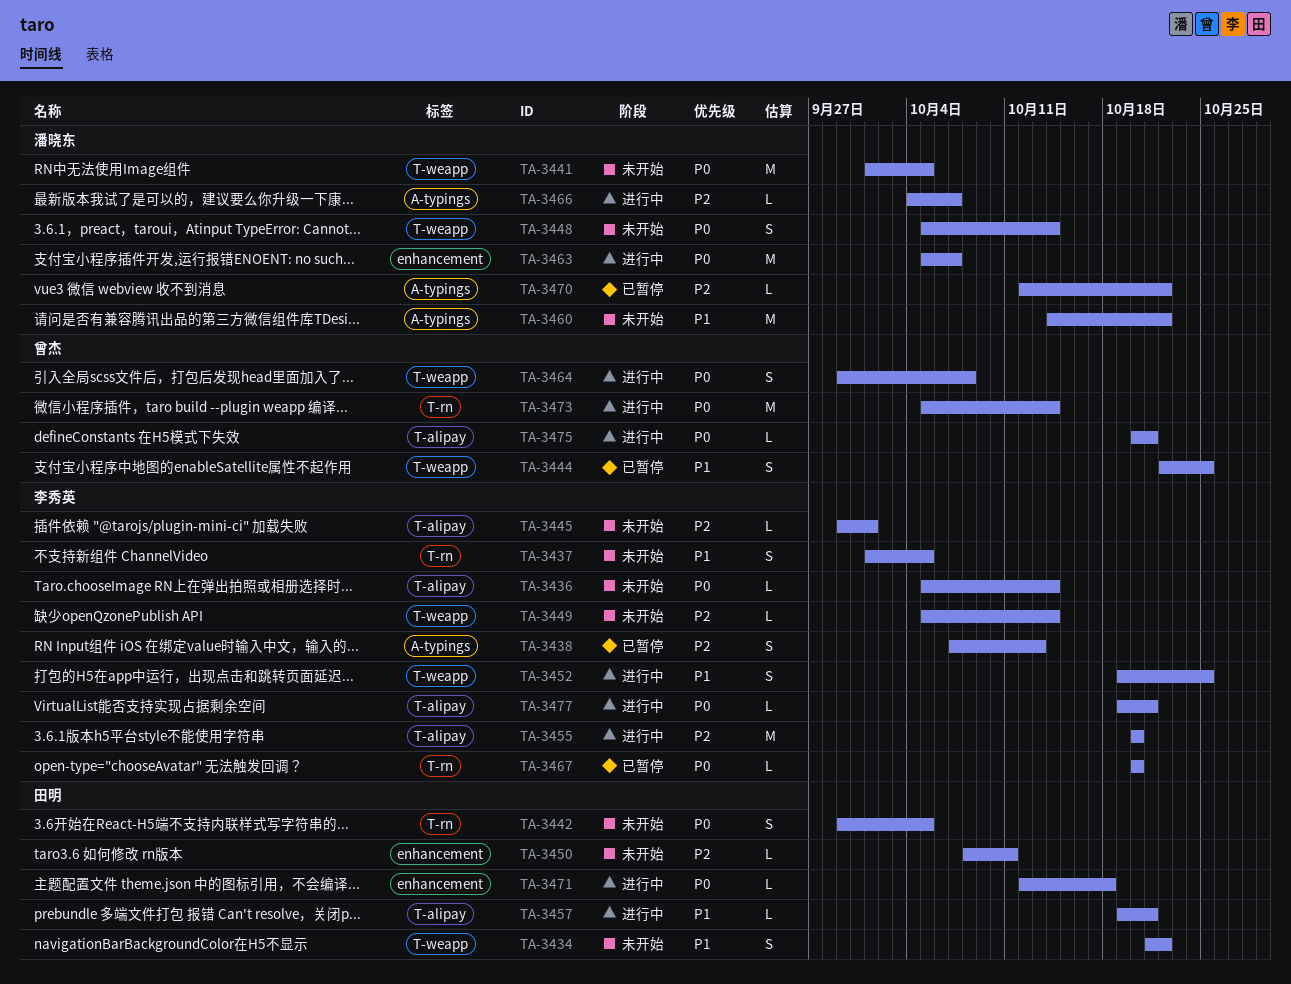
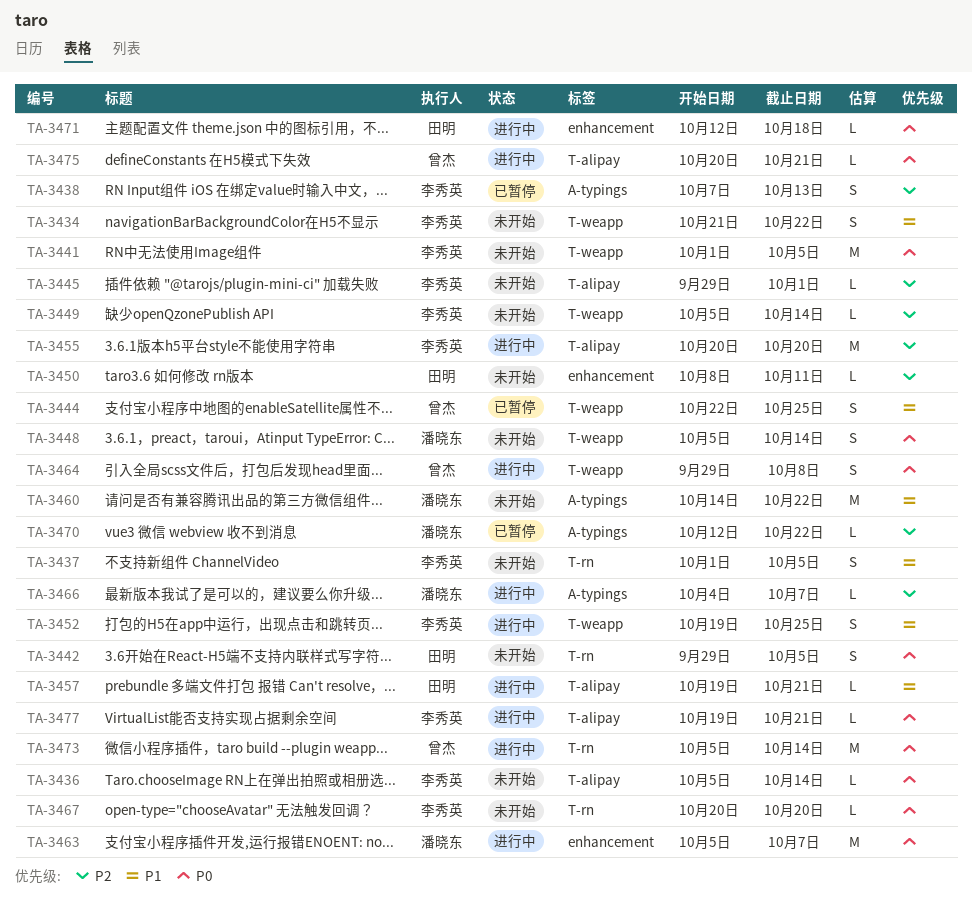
TA-3434, owner: 田明 -> 李秀英
TA-3441, owner: 潘晓东 -> 李秀英
TA-3467, status: 已暂停 -> 未开始

